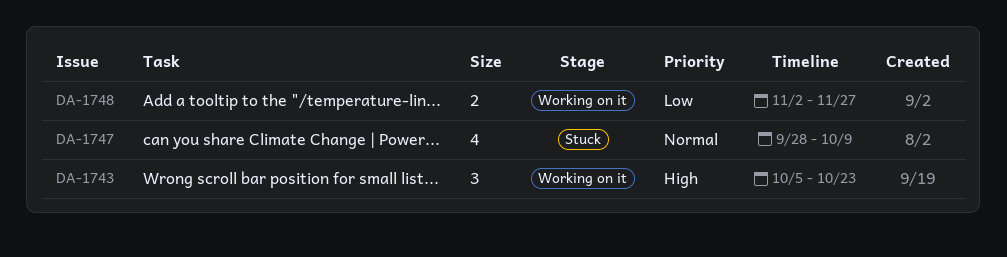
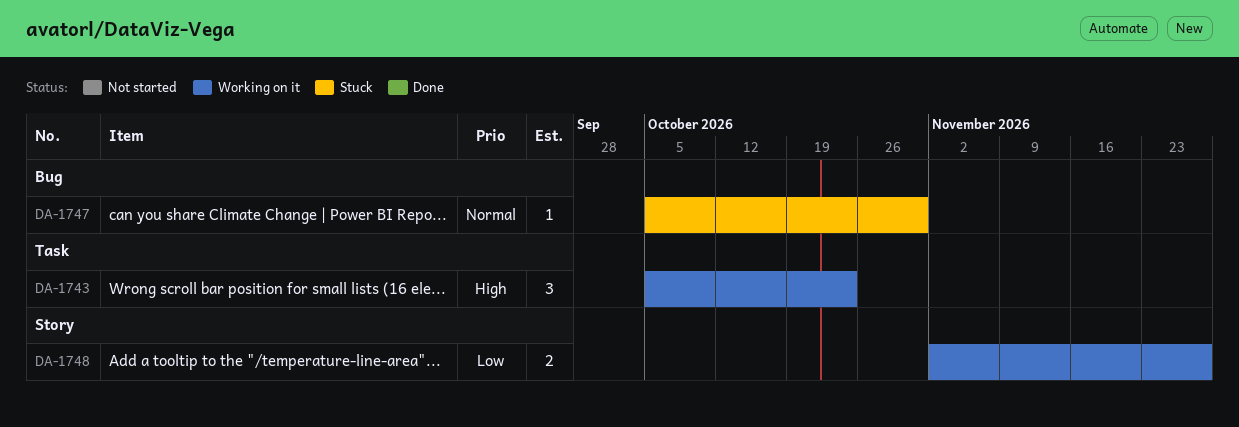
DA-1747, estimate: 4 -> 1
DA-1747, start: Sep 28 -> Oct 5
DA-1747, due: Oct 9 -> Oct 30

